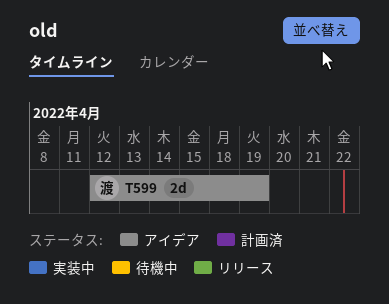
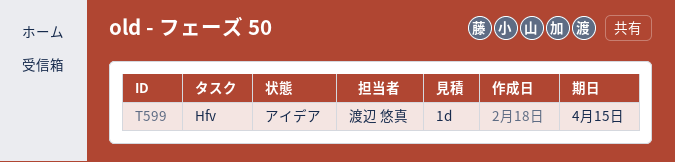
T599, estimate: 2d -> 1d
T599, due: Apr 19 -> Apr 15

